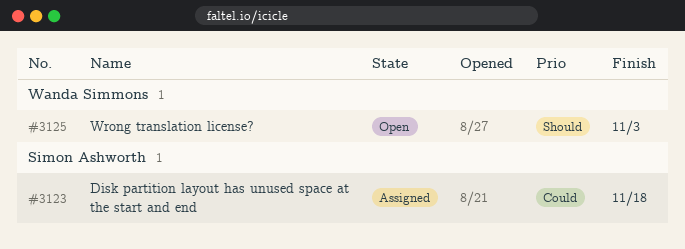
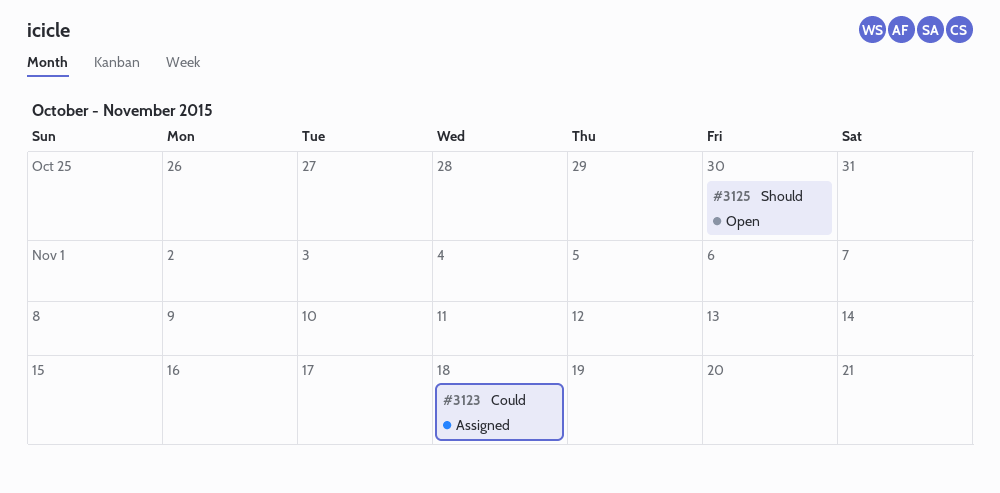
#3125, due: Nov 3 -> Oct 30

